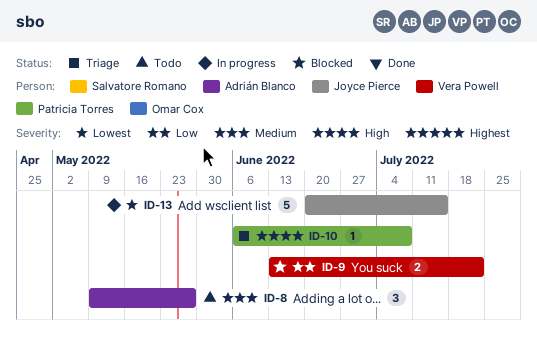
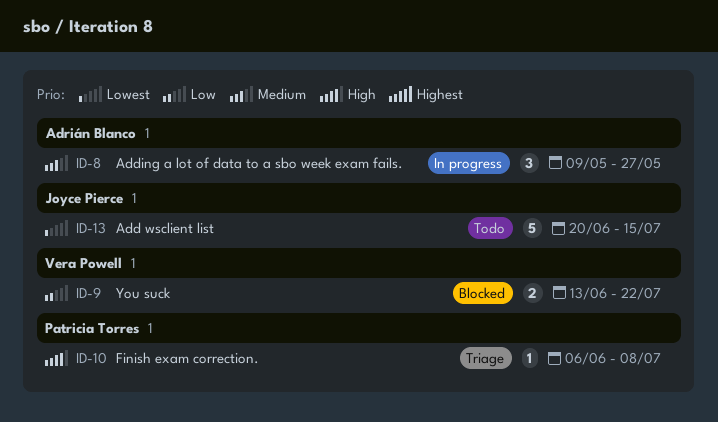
ID-8, status: Todo -> In progress
ID-13, status: In progress -> Todo

